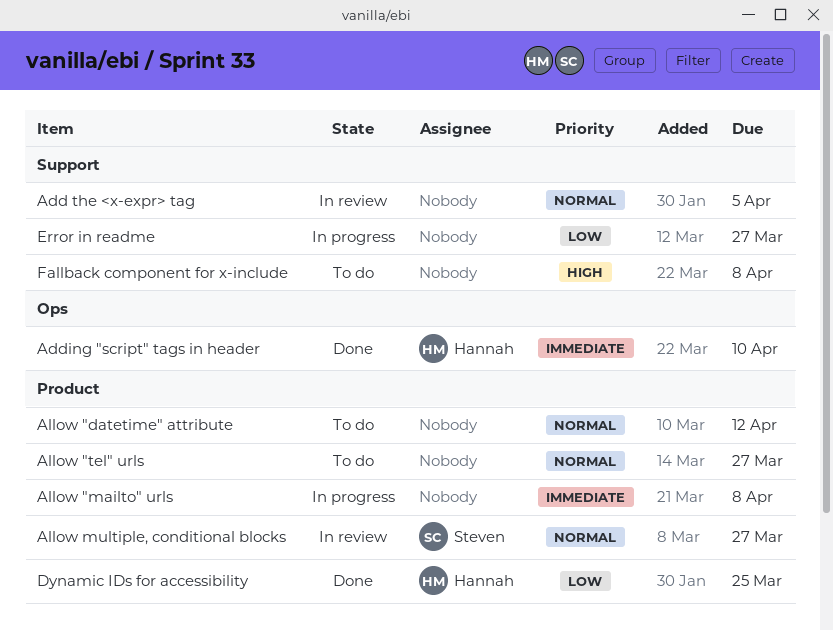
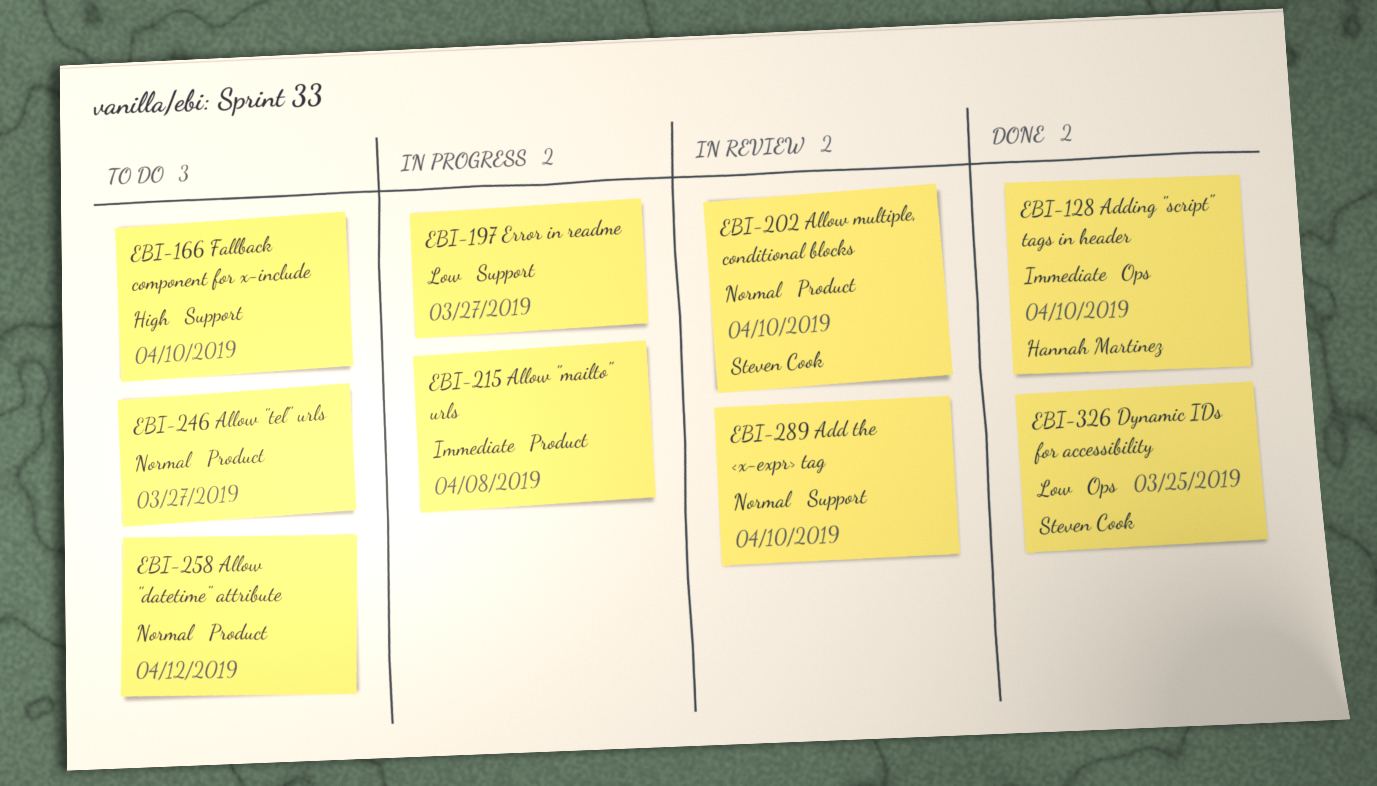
Add the <x-expr> tag, due: Apr 5 -> Apr 10
Allow multiple, conditional blocks, due: Mar 27 -> Apr 10
Dynamic IDs for accessibility, owner: Hannah Martinez -> Steven Cook
Dynamic IDs for accessibility, label: Product -> Ops
Fallback component for x-include, due: Apr 8 -> Apr 10

